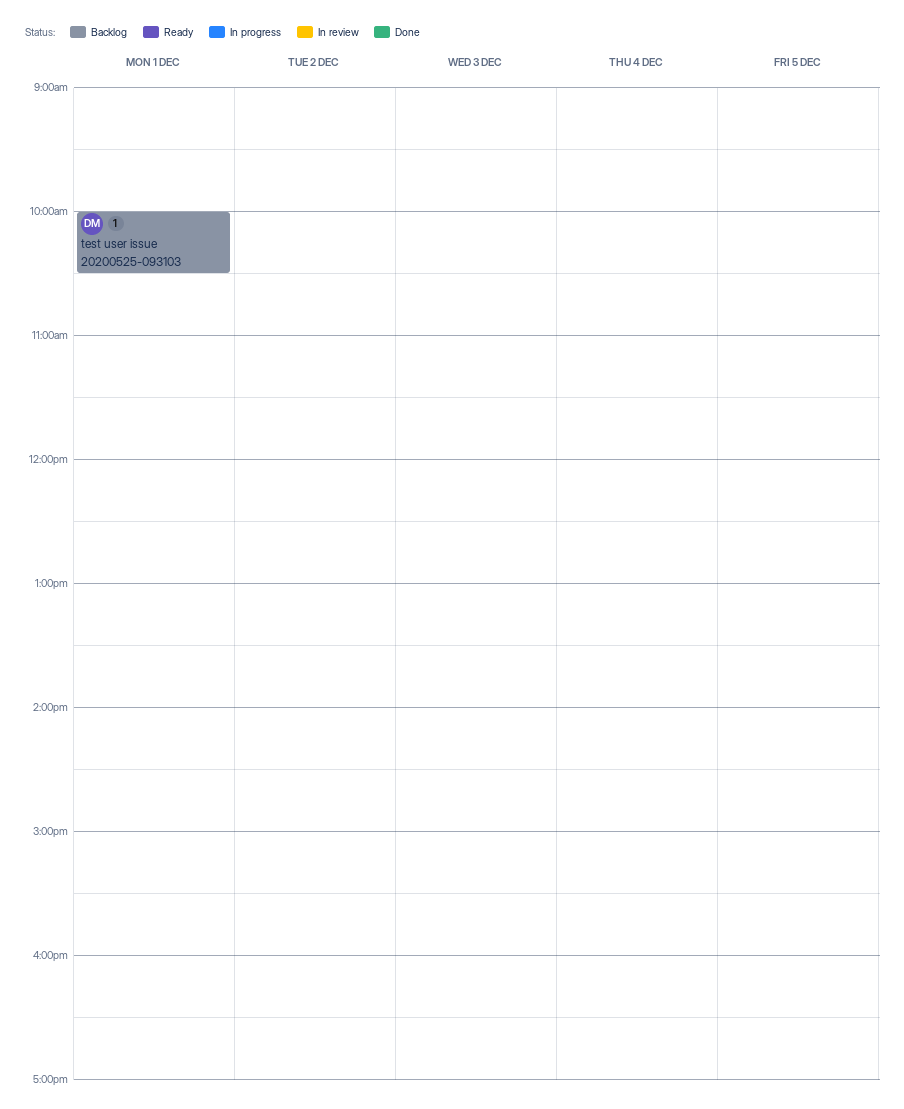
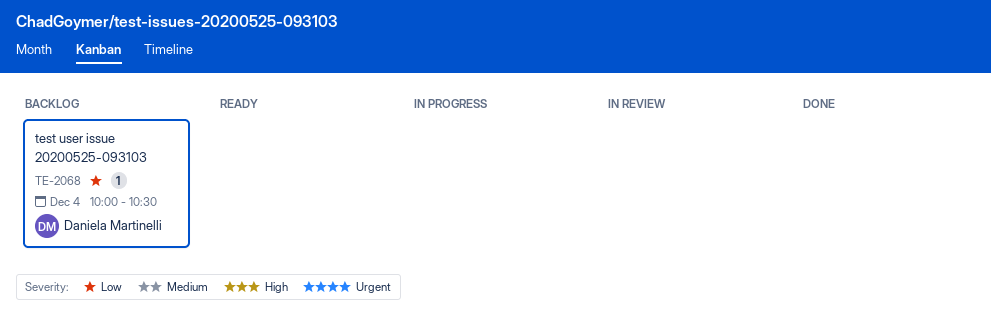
test user issue 20200525-093103, day: Dec 1 -> Dec 4

